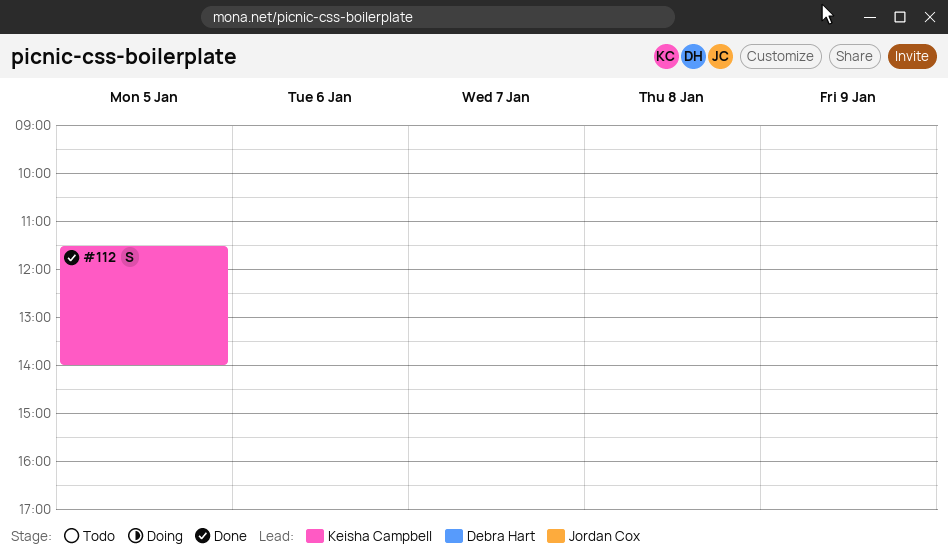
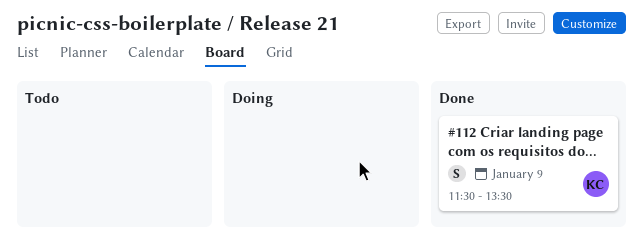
#112, day: Jan 5 -> Jan 9
#112, ends: 14:00 -> 13:30

